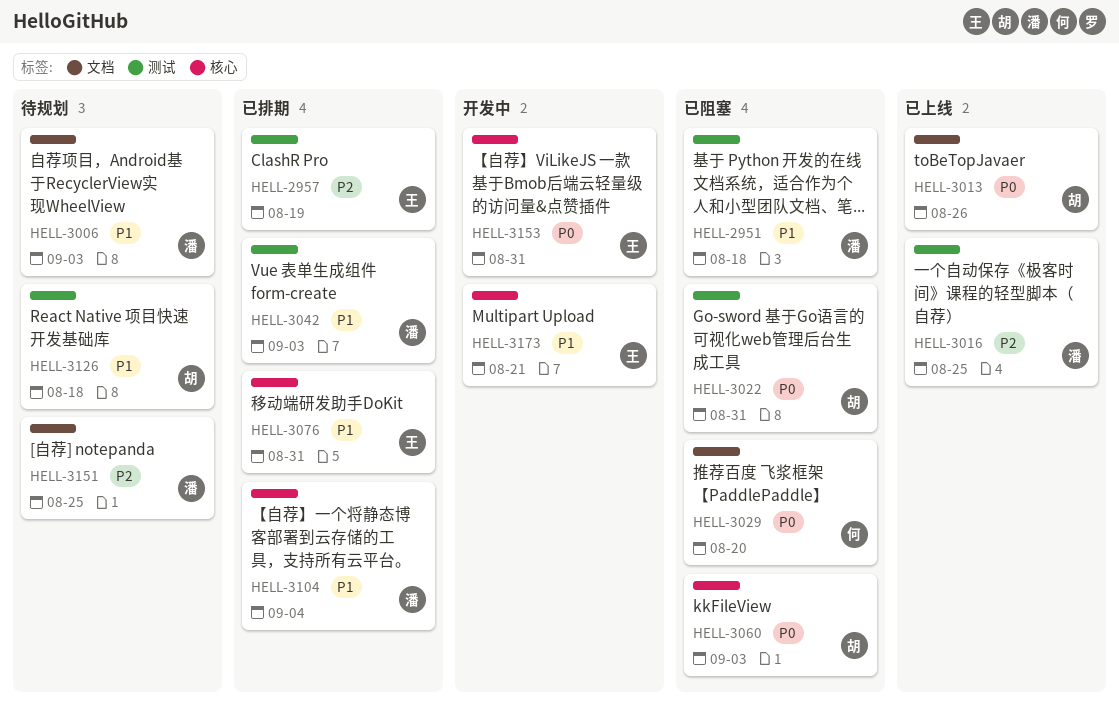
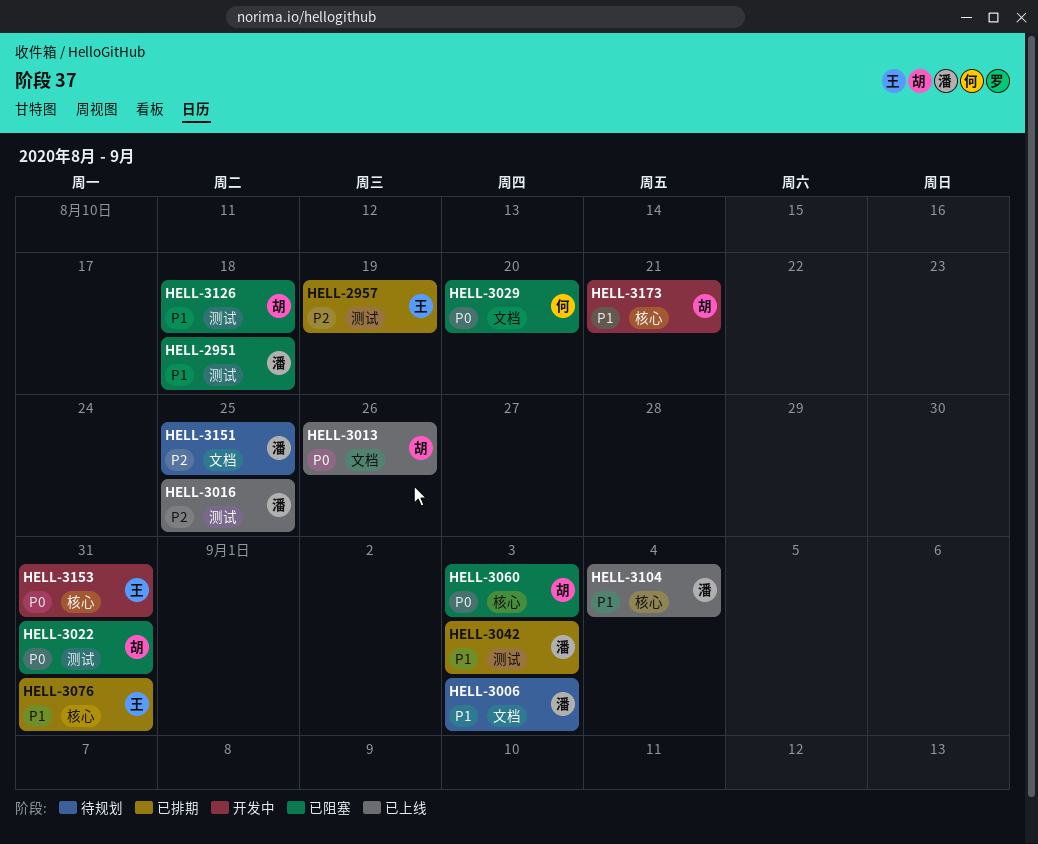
HELL-3104, status: 已排期 -> 已上线
HELL-3126, status: 待规划 -> 已阻塞
HELL-3173, owner: 王 -> 胡

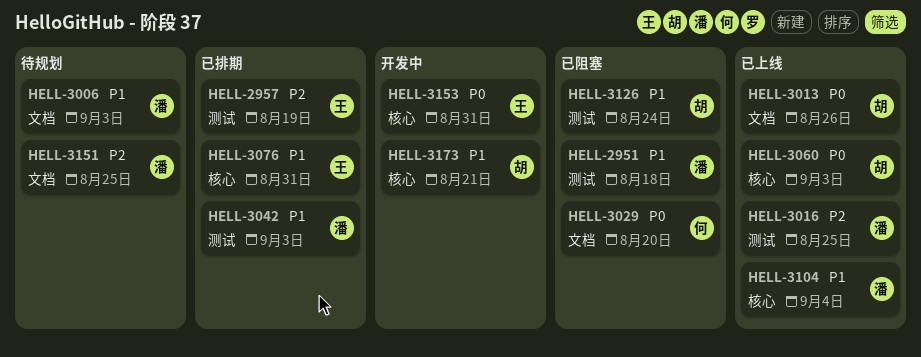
HELL-3022: present -> none
HELL-3060, status: 已阻塞 -> 已上线
HELL-3126, due: Aug 18 -> Aug 24

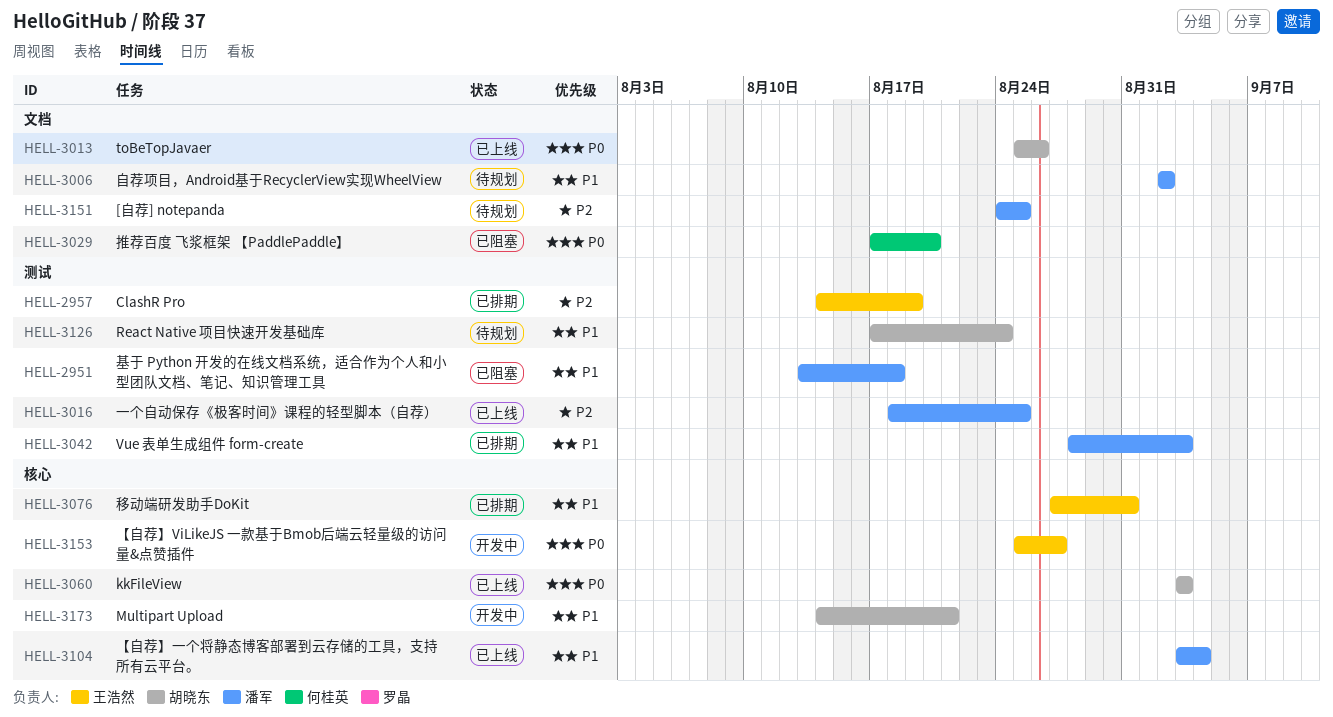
HELL-3006, due: Sep 3 -> Sep 2
HELL-3126, status: 已阻塞 -> 待规划
HELL-3153, due: Aug 31 -> Aug 27

